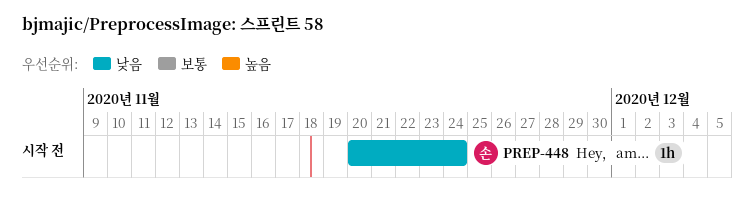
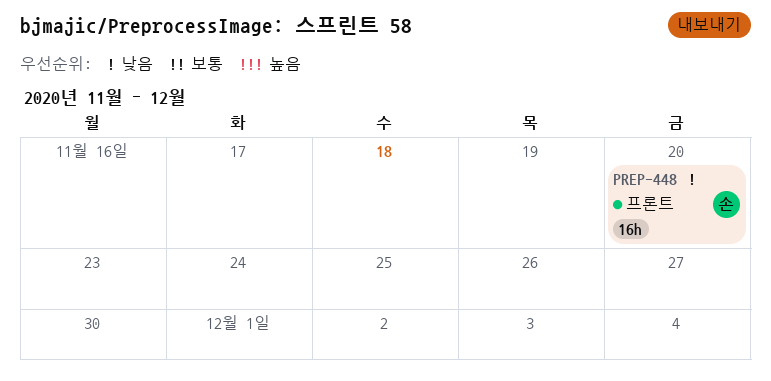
PREP-448, estimate: 1h -> 16h
PREP-448, due: Nov 24 -> Nov 20

